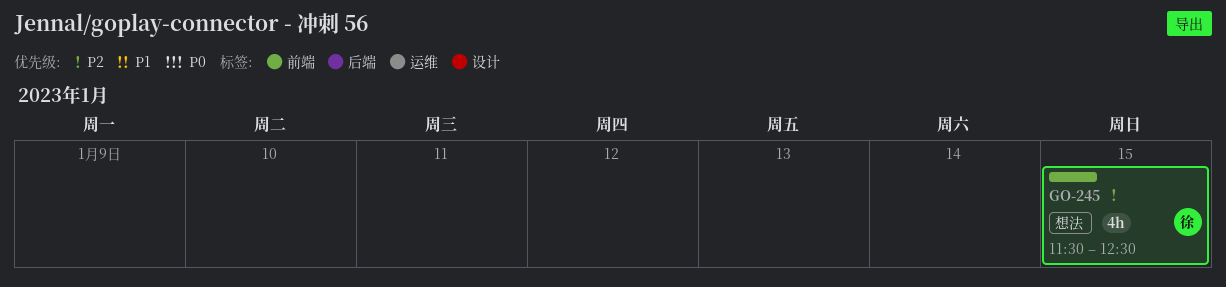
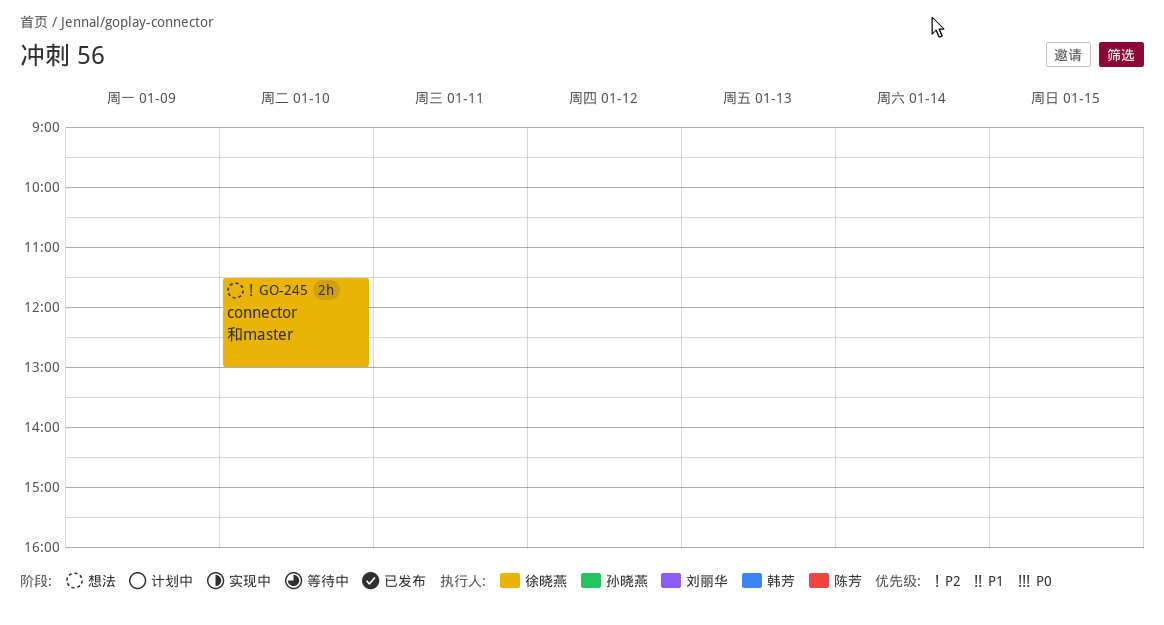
GO-245, estimate: 4h -> 2h
GO-245, day: Jan 15 -> Jan 10
GO-245, ends: 12:30 -> 13:00

